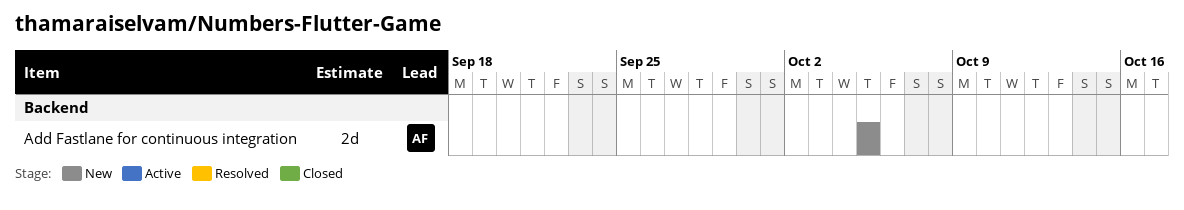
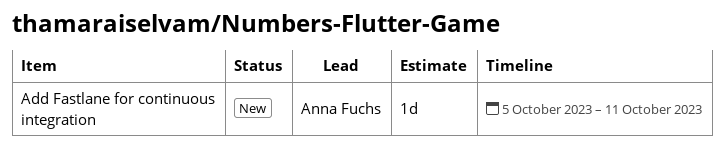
Add Fastlane for continuous integration, estimate: 2d -> 1d
Add Fastlane for continuous integration, due: Oct 5 -> Oct 11

